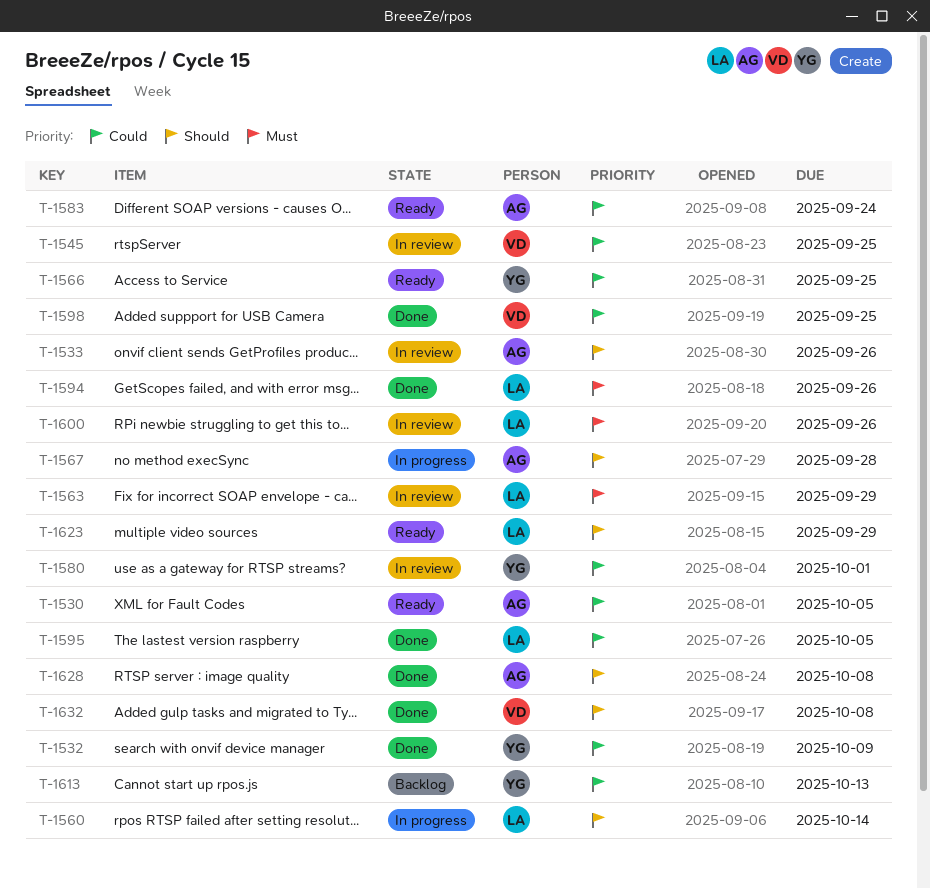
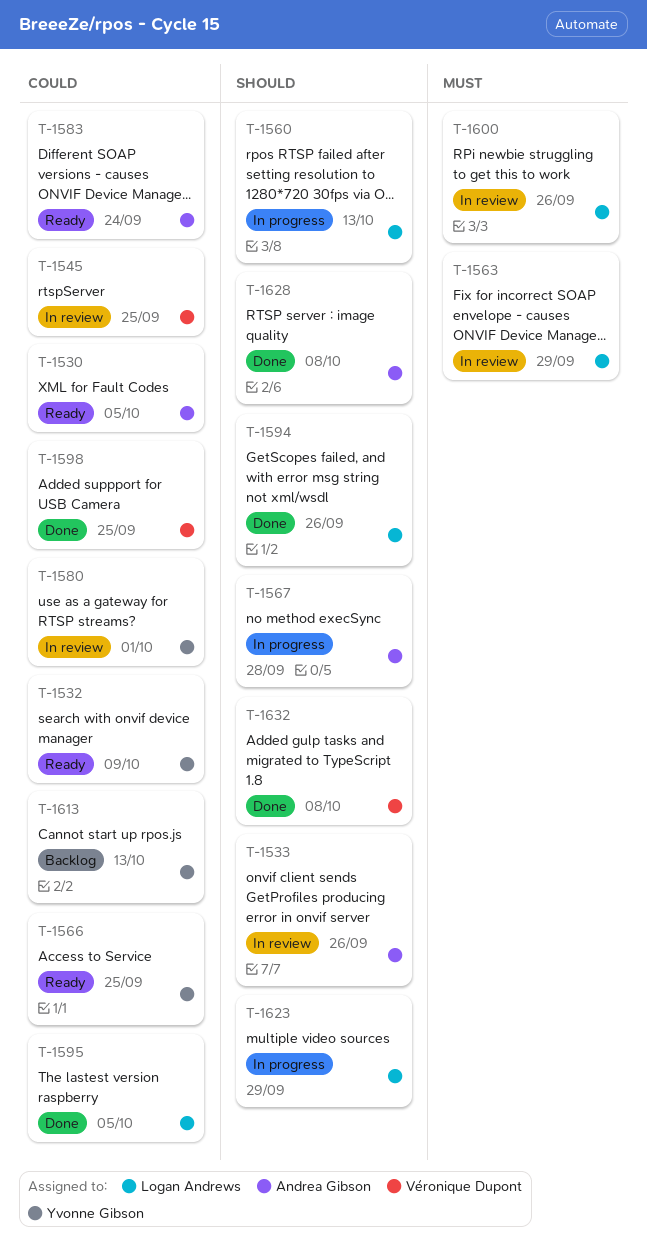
T-1532, status: Done -> Ready
T-1560, due: Oct 14 -> Oct 13
T-1594, priority: Must -> Should
T-1623, status: Ready -> In progress

